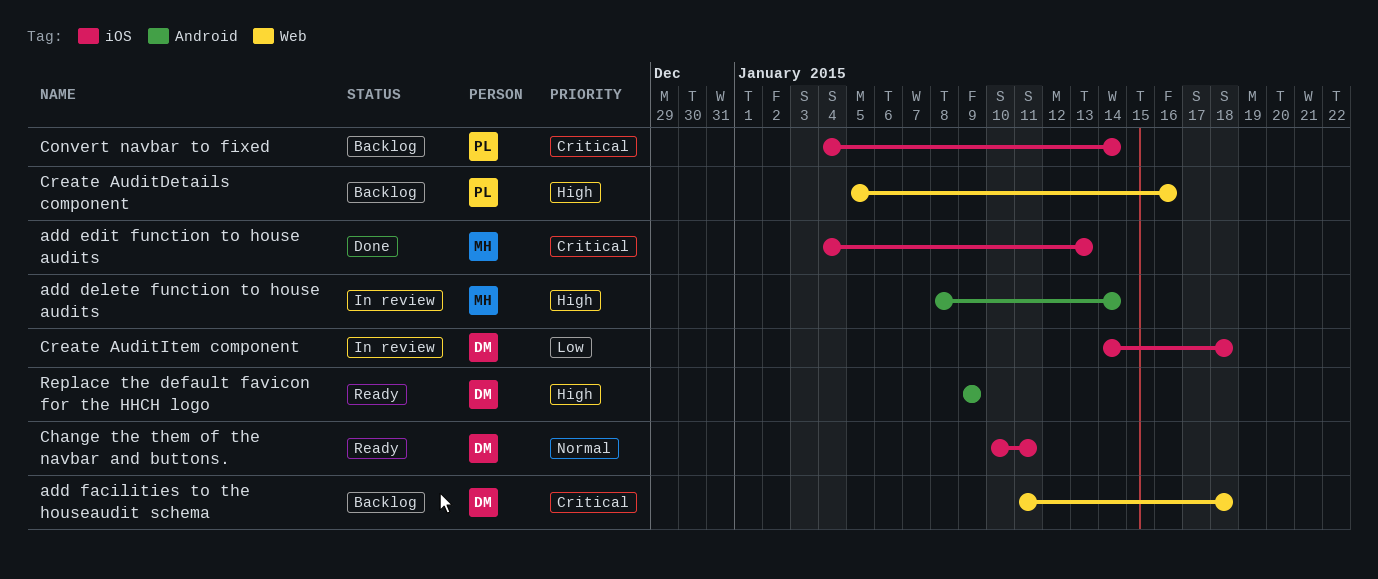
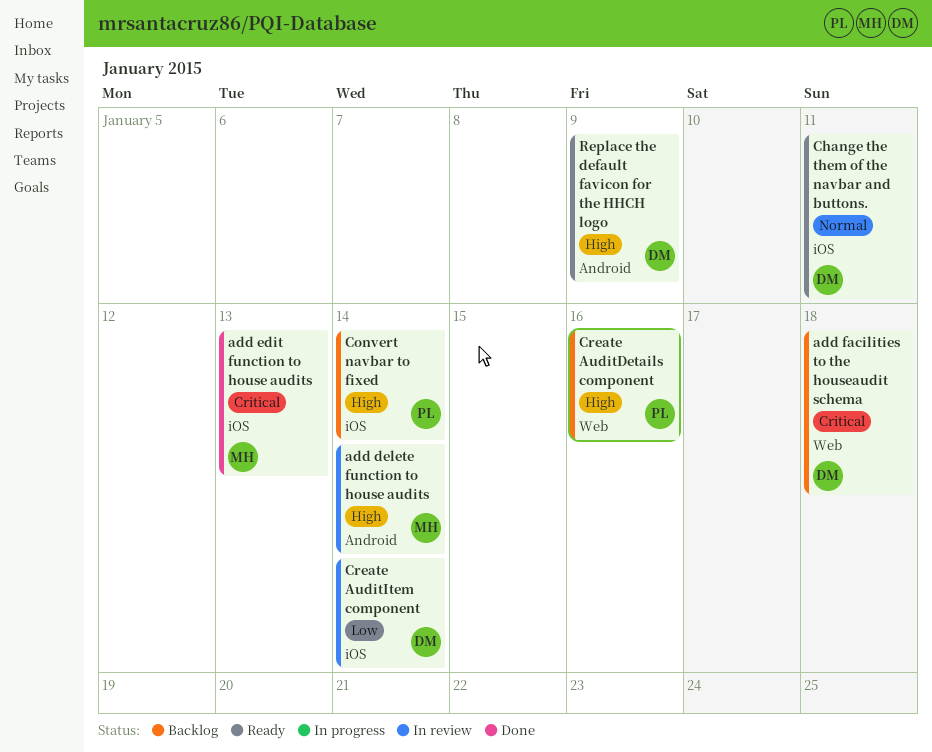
Convert navbar to fixed, priority: Critical -> High
Create AuditItem component, due: Jan 18 -> Jan 14

